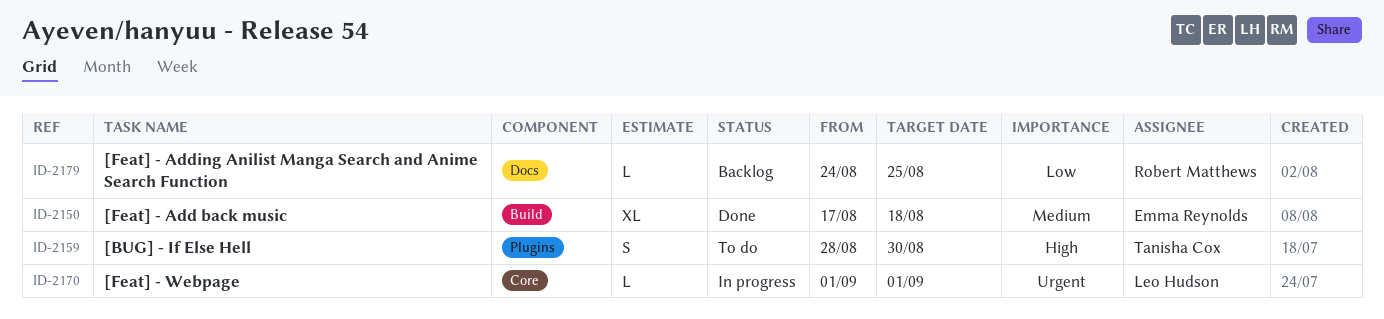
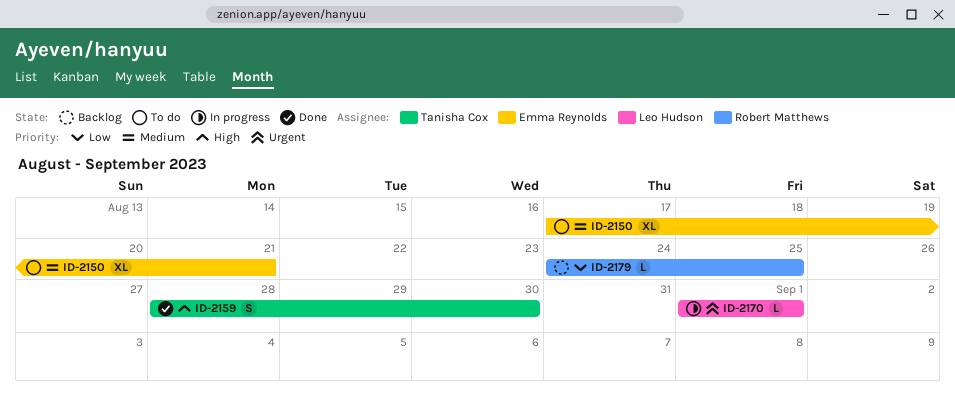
ID-2150, status: Done -> To do
ID-2150, due: Aug 18 -> Aug 21
ID-2159, status: To do -> Done

